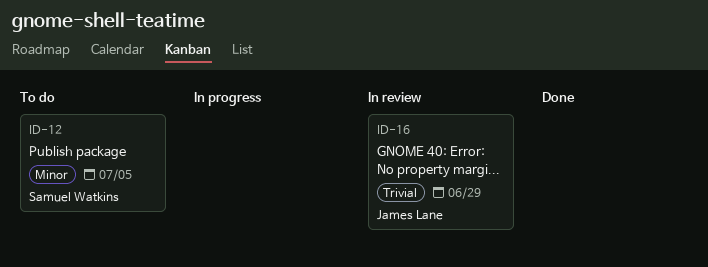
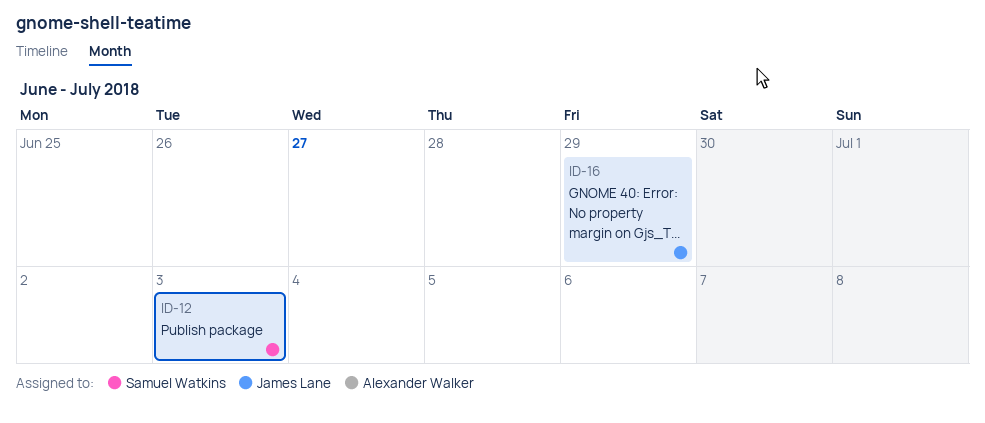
ID-12, due: Jul 5 -> Jul 3

